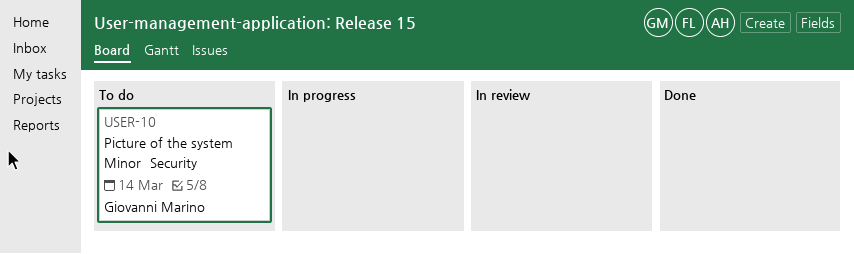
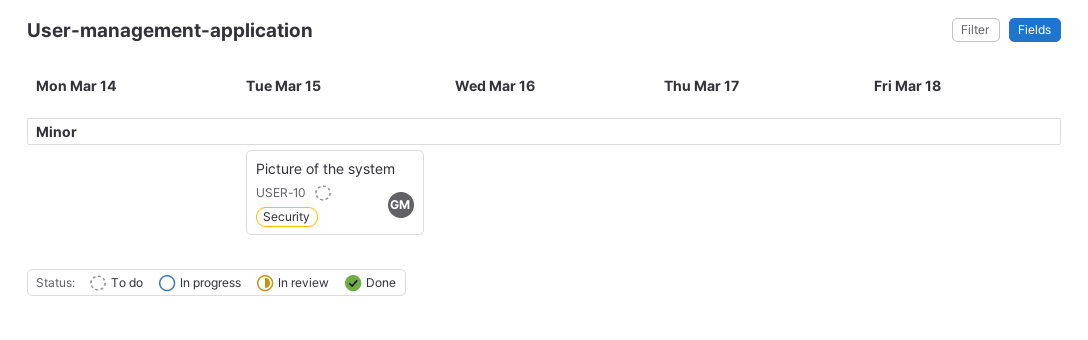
USER-10, due: Mar 14 -> Mar 15

